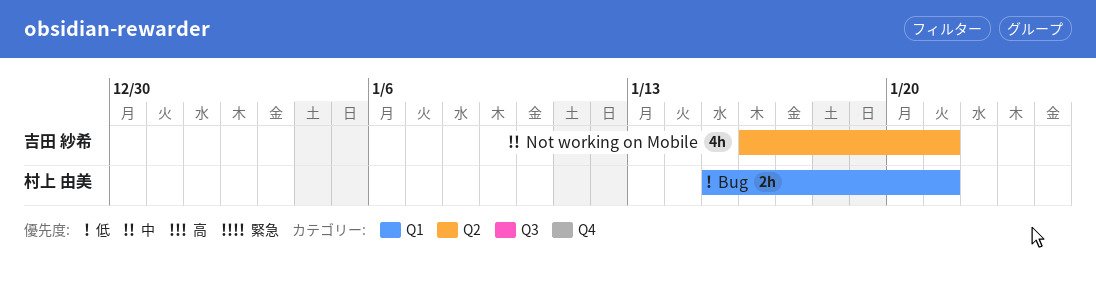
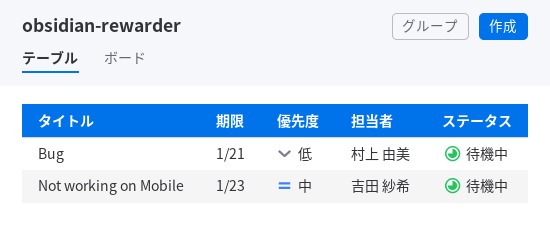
Not working on Mobile, due: Jan 21 -> Jan 23

